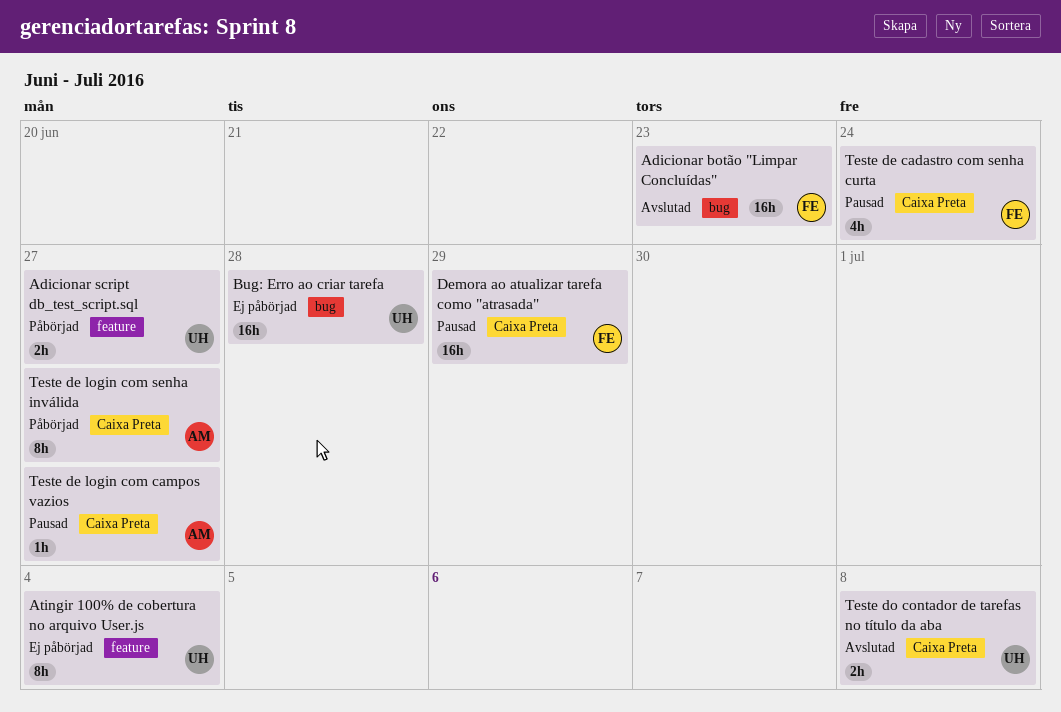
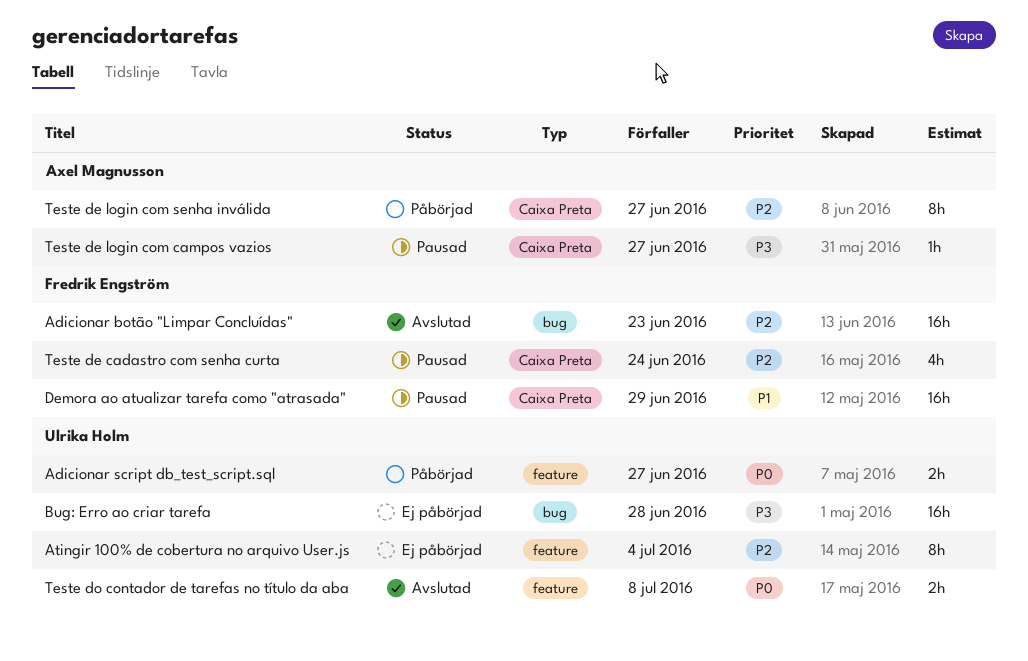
Teste do contador de tarefas no título da aba, label: Caixa Preta -> feature

